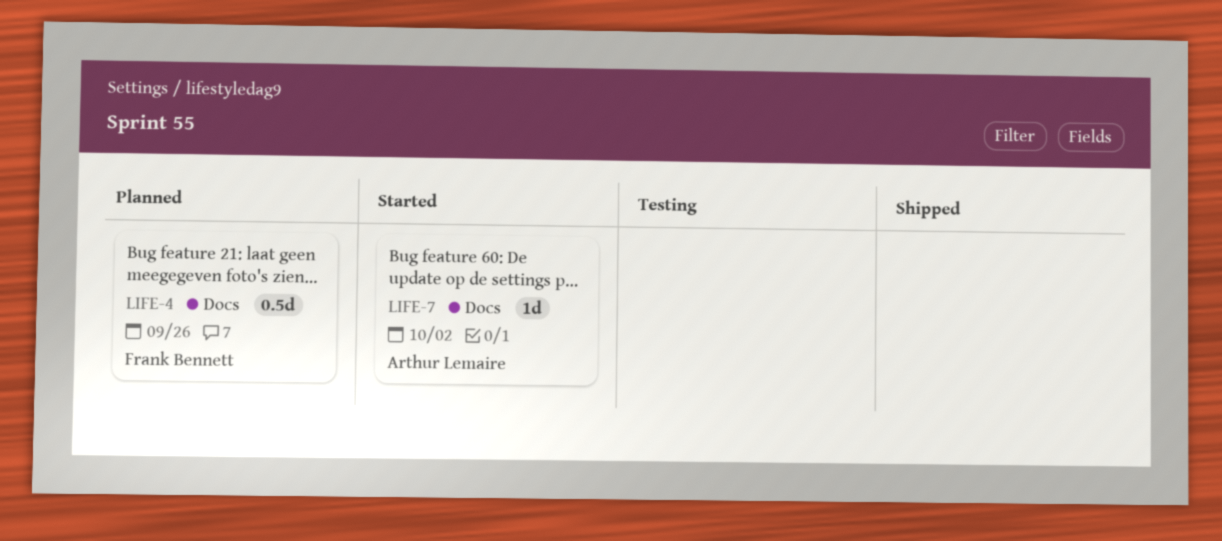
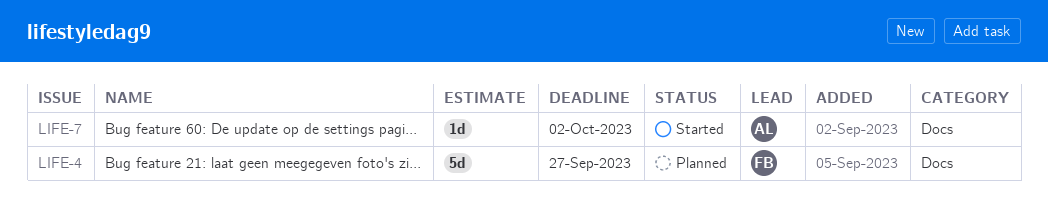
LIFE-4, estimate: 0.5d -> 5d
LIFE-4, due: Sep 26 -> Sep 27

